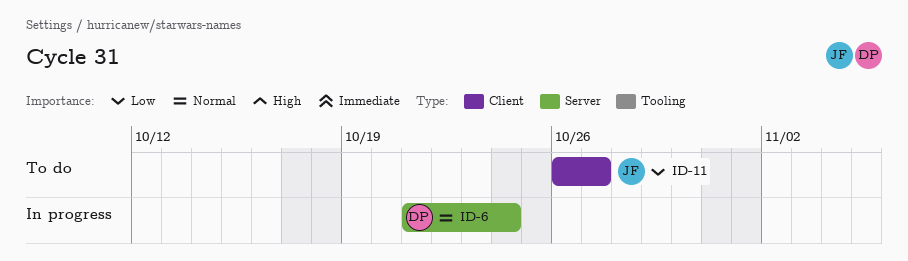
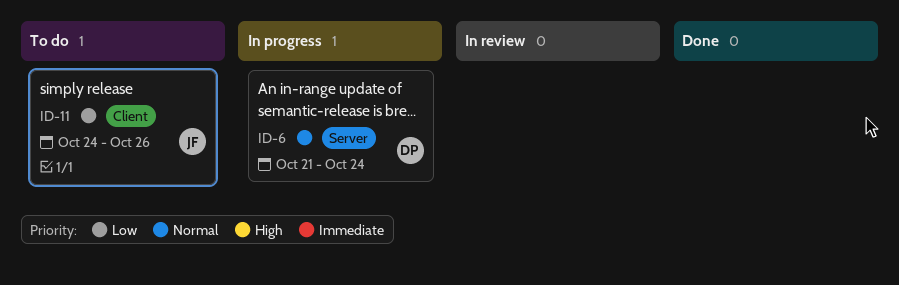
ID-11, start: Oct 26 -> Oct 24
ID-11, due: Oct 27 -> Oct 26

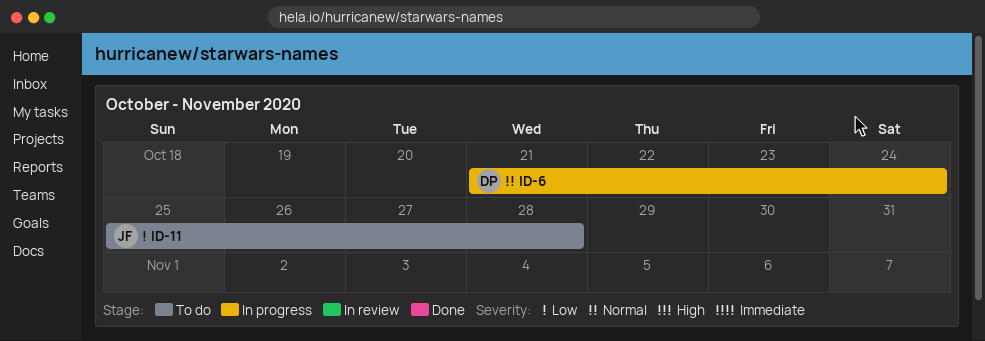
ID-11, start: Oct 24 -> Oct 25
ID-11, due: Oct 26 -> Oct 28

